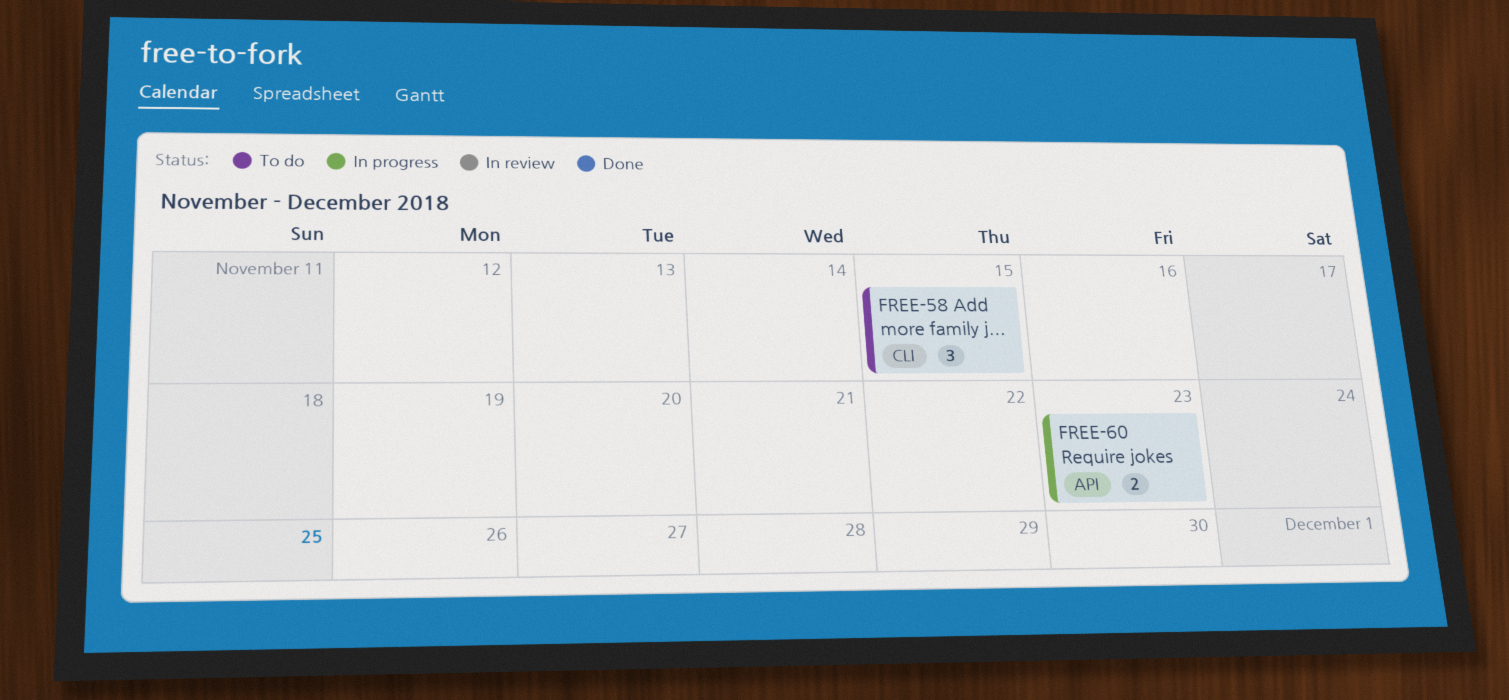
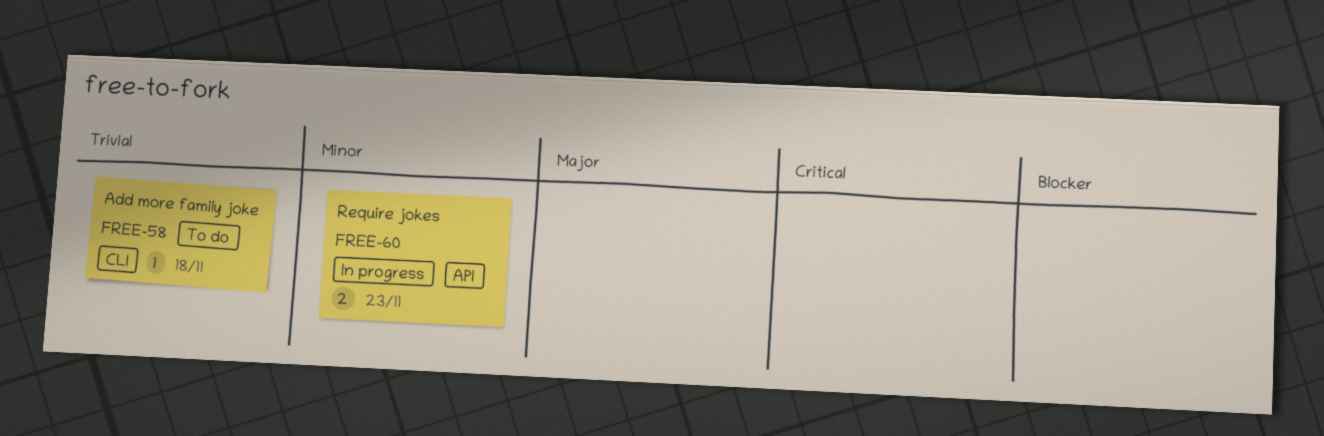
FREE-58, estimate: 3 -> 1
FREE-58, due: Nov 15 -> Nov 18

